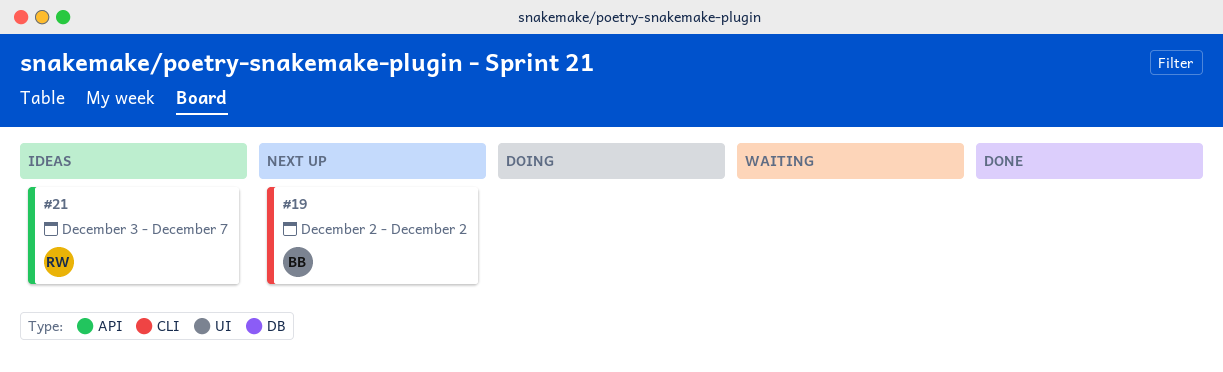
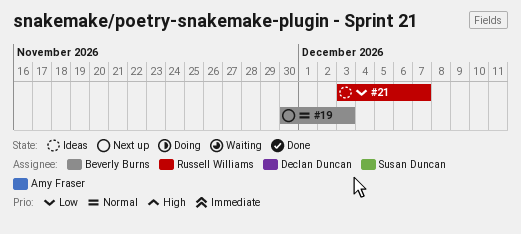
#19, start: Dec 2 -> Nov 30
#19, due: Dec 2 -> Dec 3

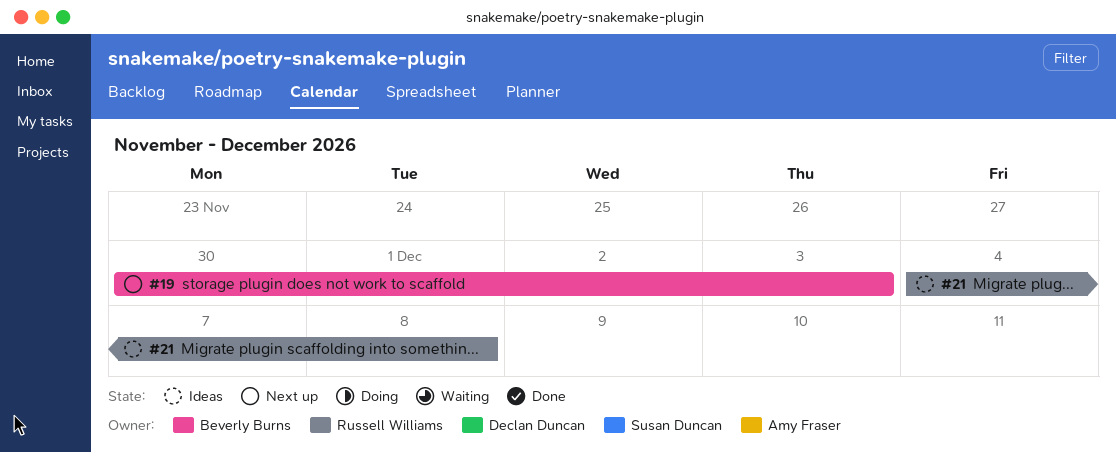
#21, start: Dec 3 -> Dec 4
#21, due: Dec 7 -> Dec 8

